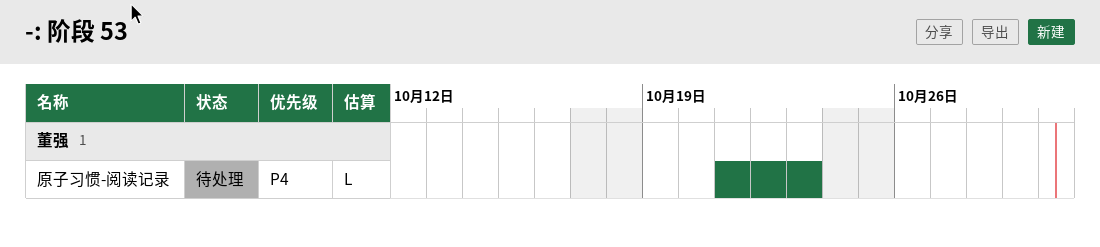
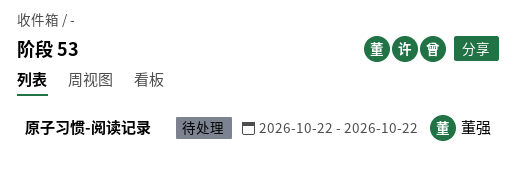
原子习惯-阅读记录, start: Oct 21 -> Oct 22
原子习惯-阅读记录, due: Oct 23 -> Oct 22

